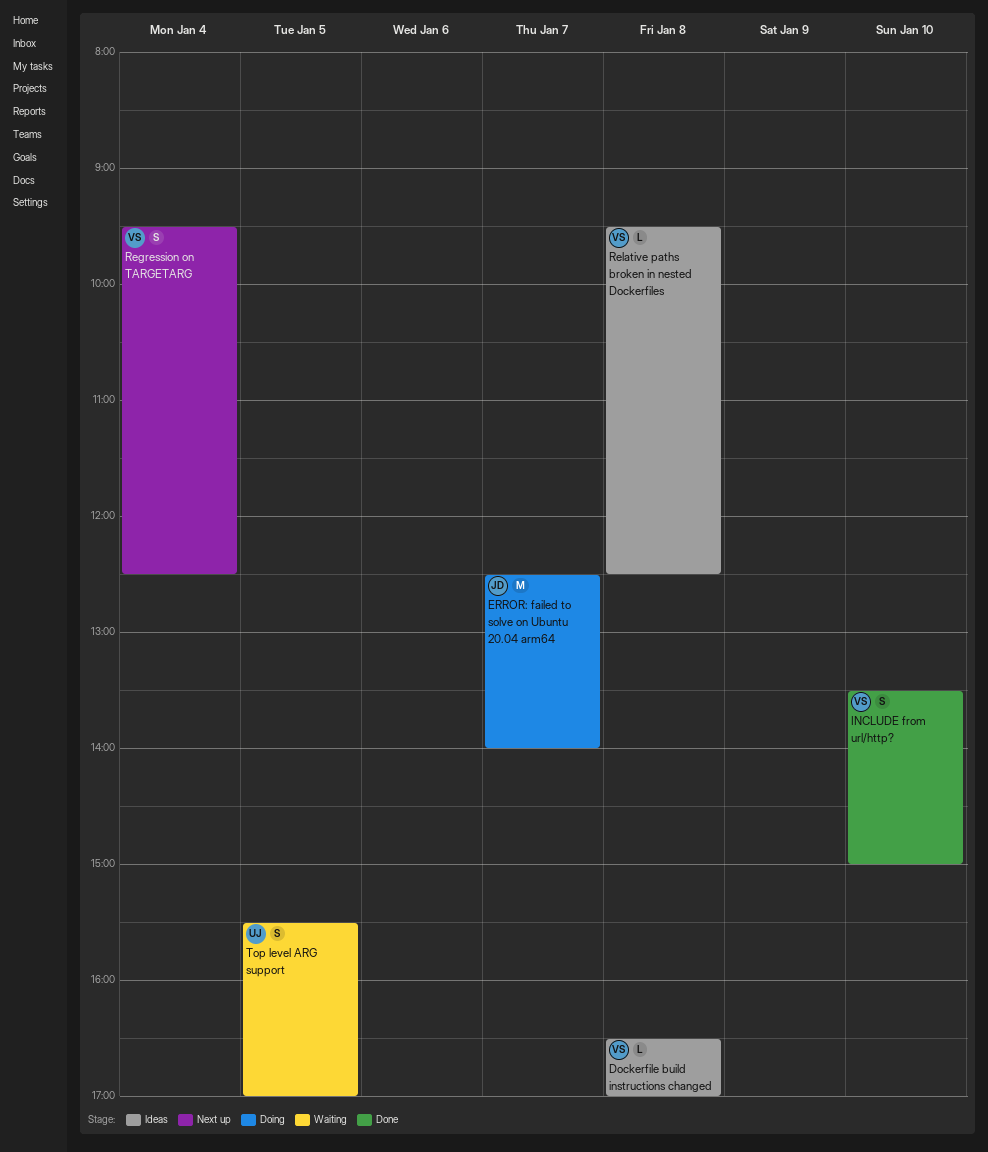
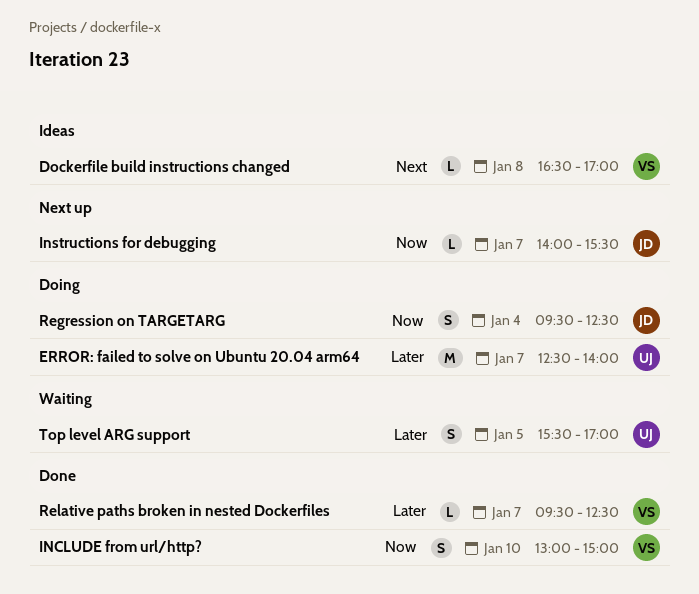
ERROR: failed to solve on Ubuntu 20.04 arm64, owner: JD -> UJ
INCLUDE from url/http?, begins: 13:30 -> 13:00
Instructions for debugging: none -> present
Regression on TARGETARG, status: Next up -> Doing
Regression on TARGETARG, owner: VS -> JD
Relative paths broken in nested Dockerfiles, status: Ideas -> Done
Relative paths broken in nested Dockerfiles, day: Jan 8 -> Jan 7

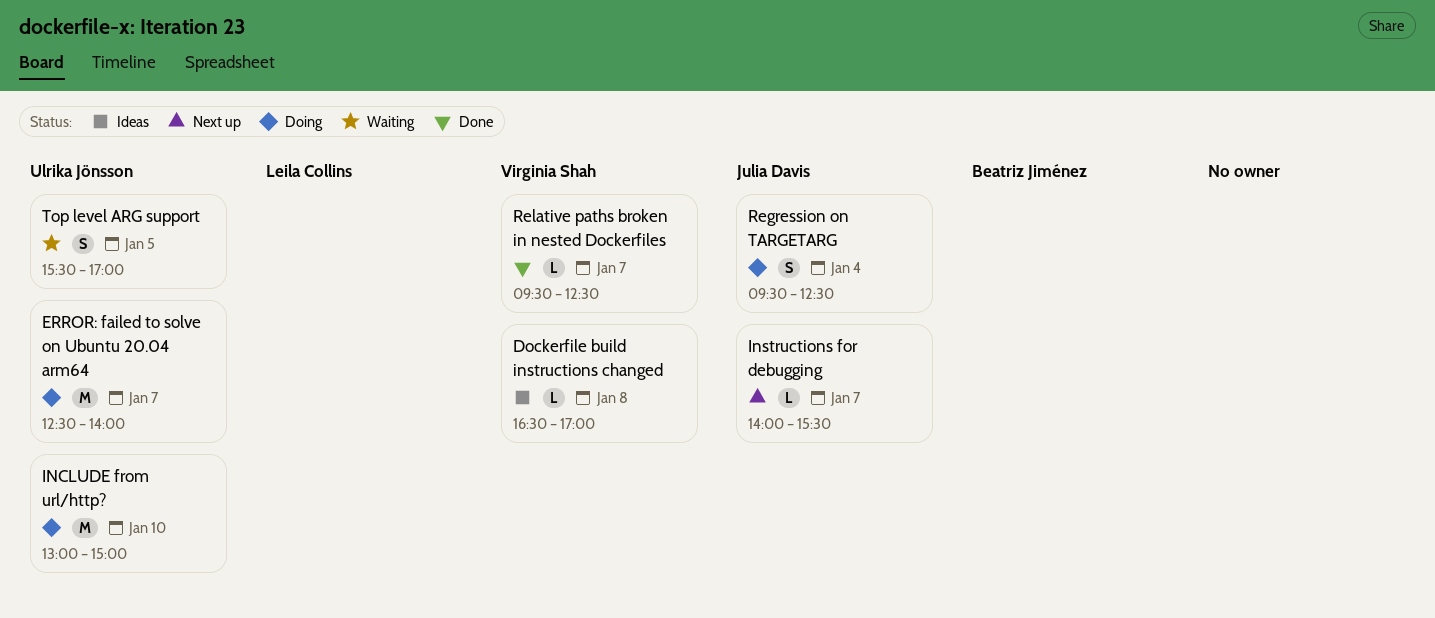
INCLUDE from url/http?, status: Done -> Doing
INCLUDE from url/http?, owner: Virginia Shah -> Ulrika Jönsson
INCLUDE from url/http?, estimate: S -> M

